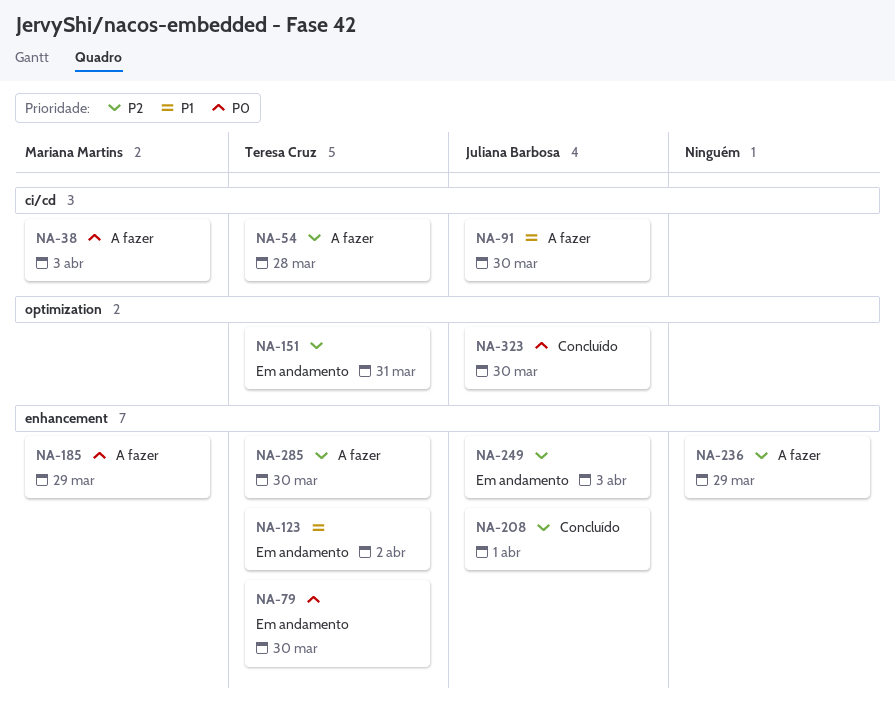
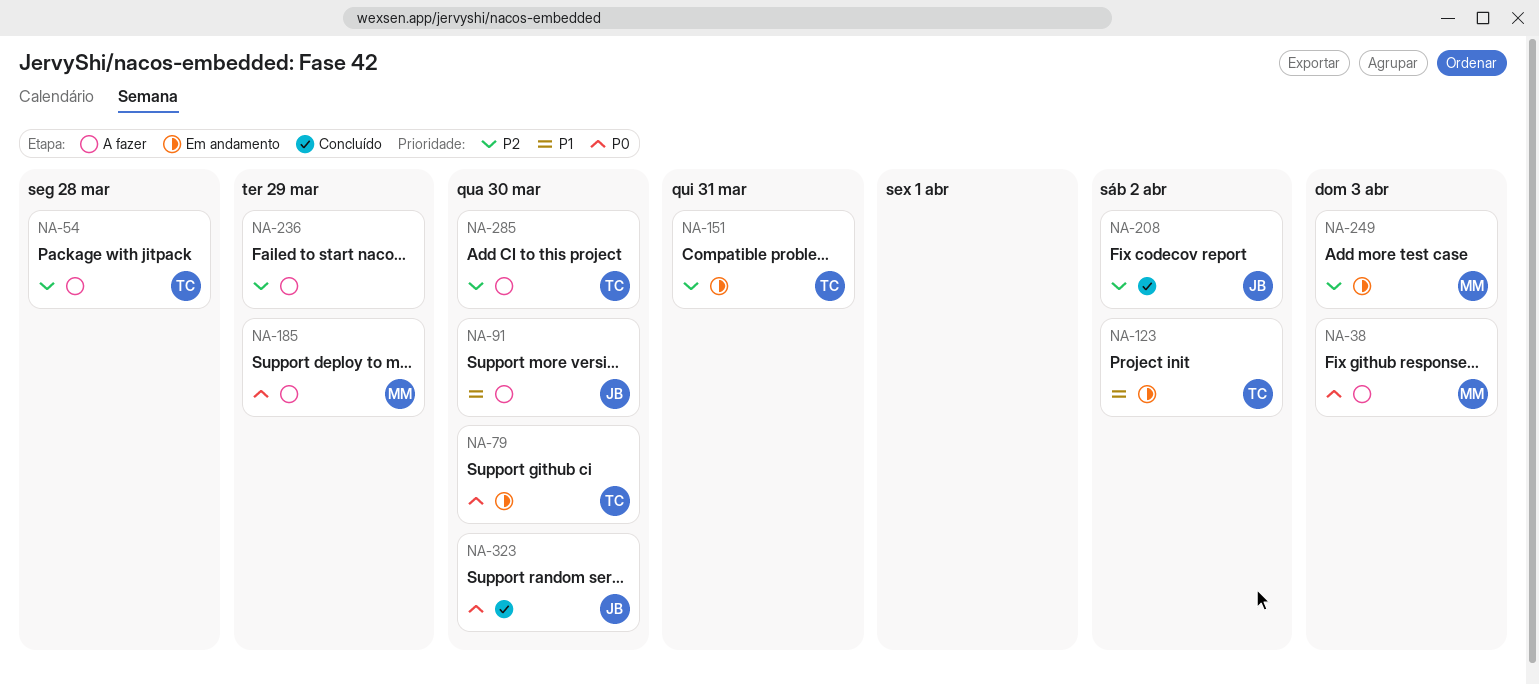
NA-208, due: Apr 1 -> Apr 2
NA-249, owner: Juliana Barbosa -> Mariana Martins

